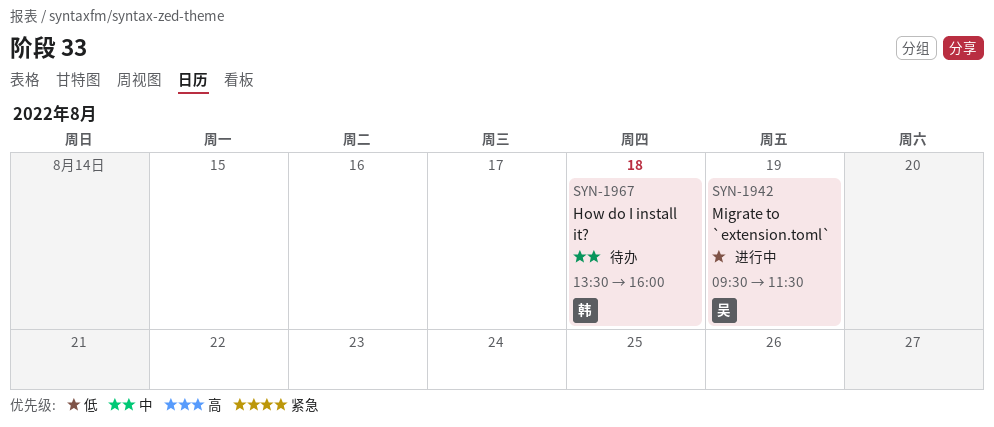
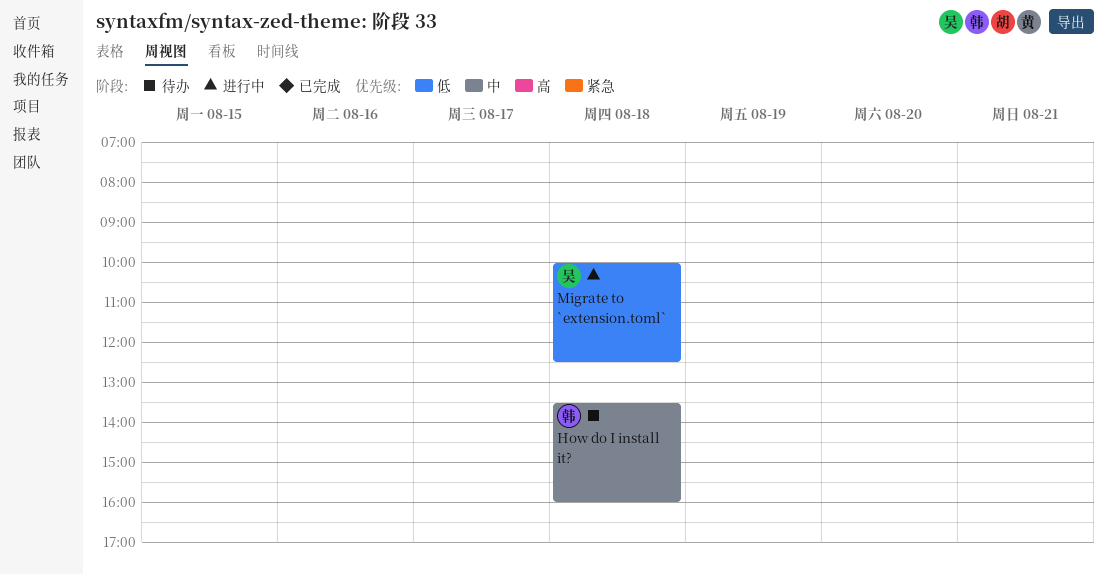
Migrate to `extension.toml`, day: Aug 19 -> Aug 18
Migrate to `extension.toml`, begins: 09:30 -> 10:00
Migrate to `extension.toml`, ends: 11:30 -> 12:30

